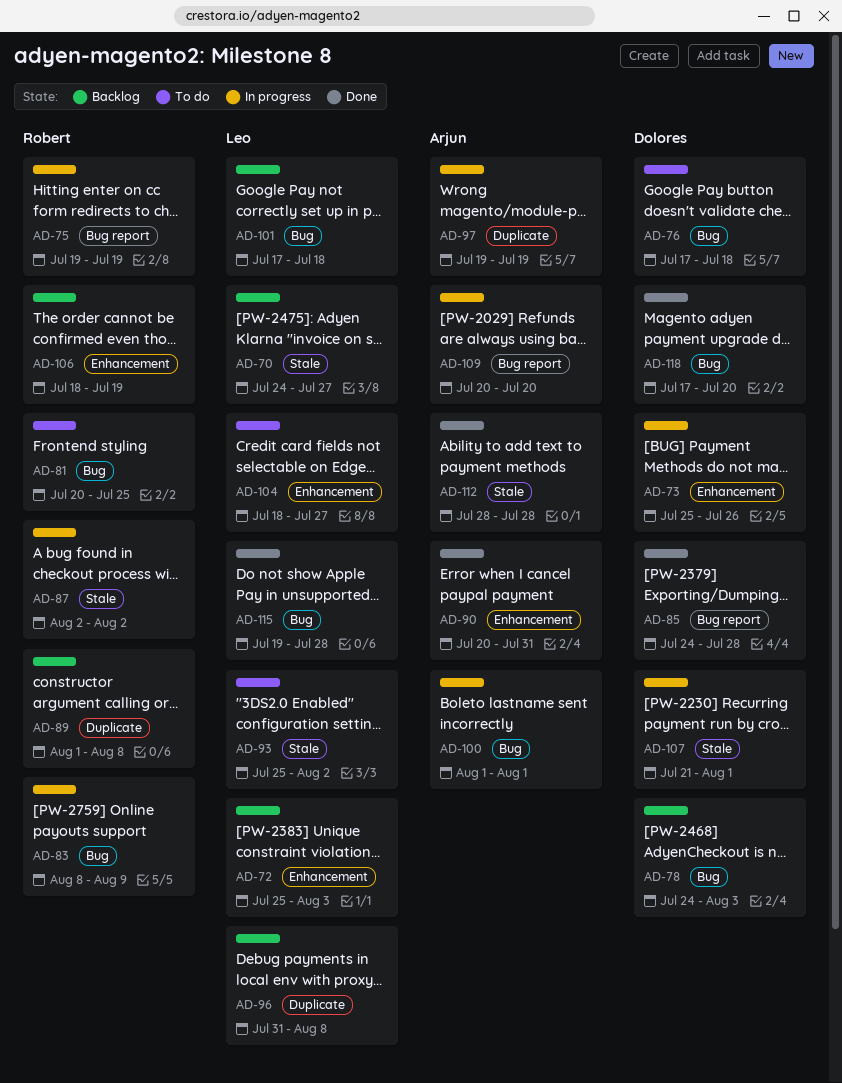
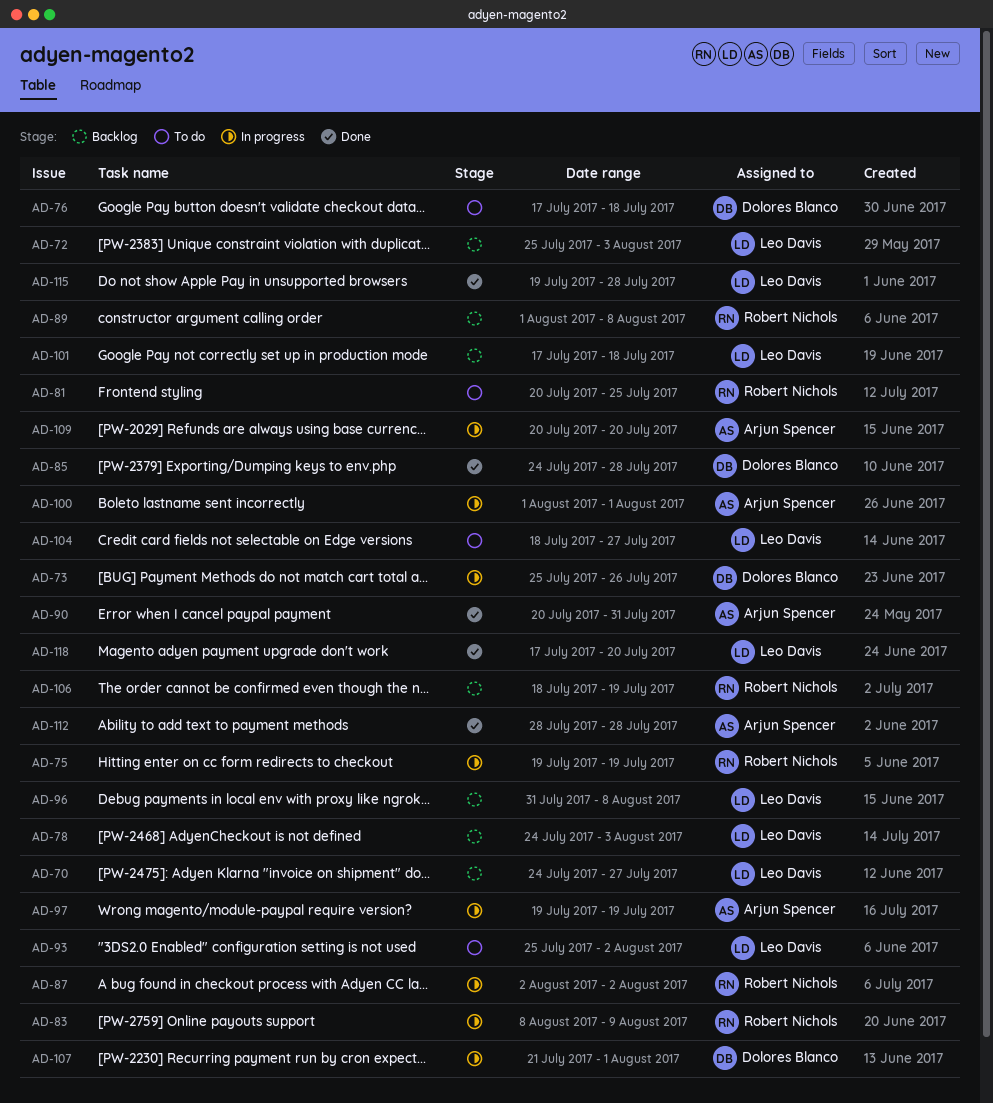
AD-78, owner: Dolores Blanco -> Leo Davis
AD-118, owner: Dolores Blanco -> Leo Davis

